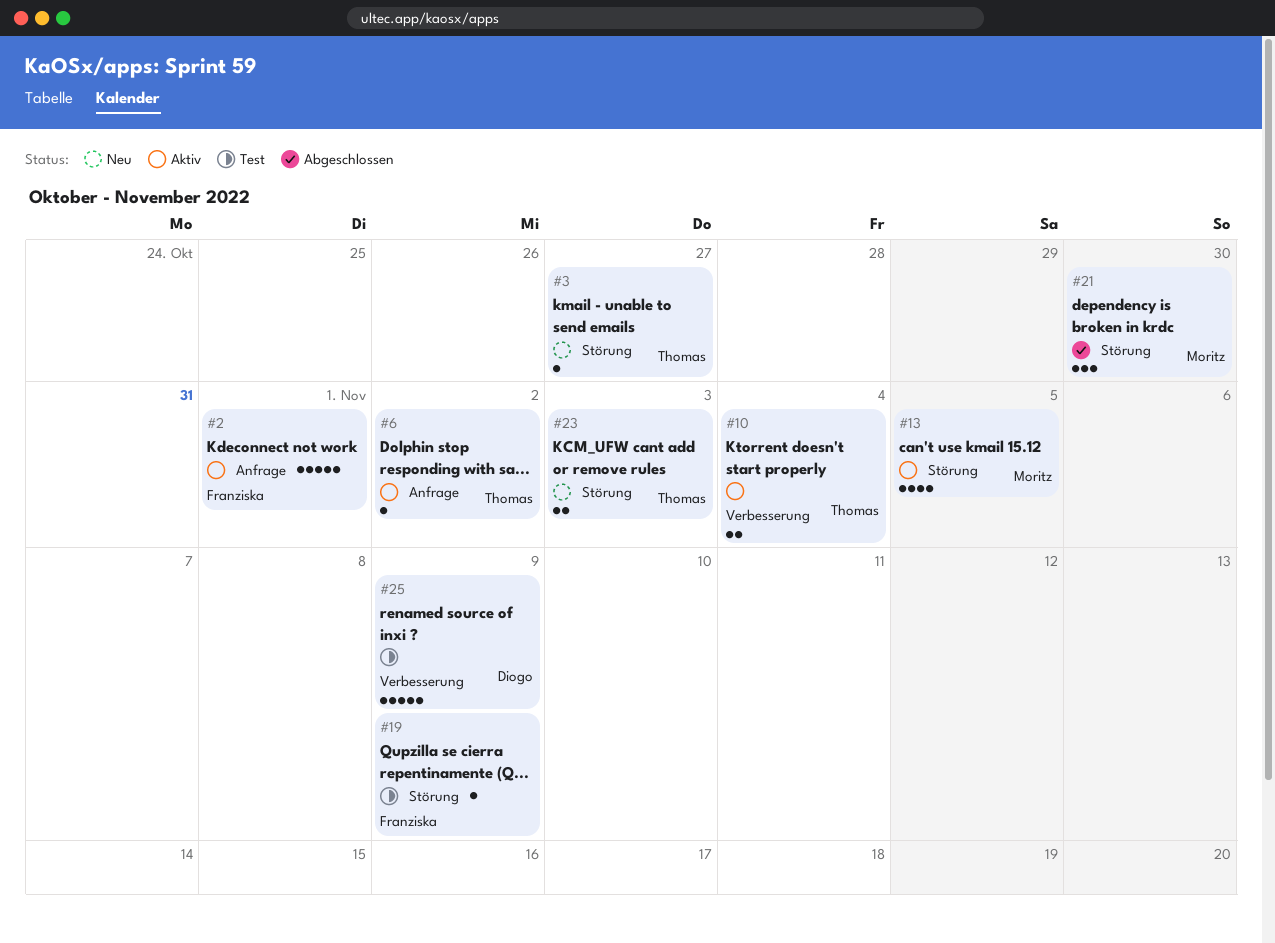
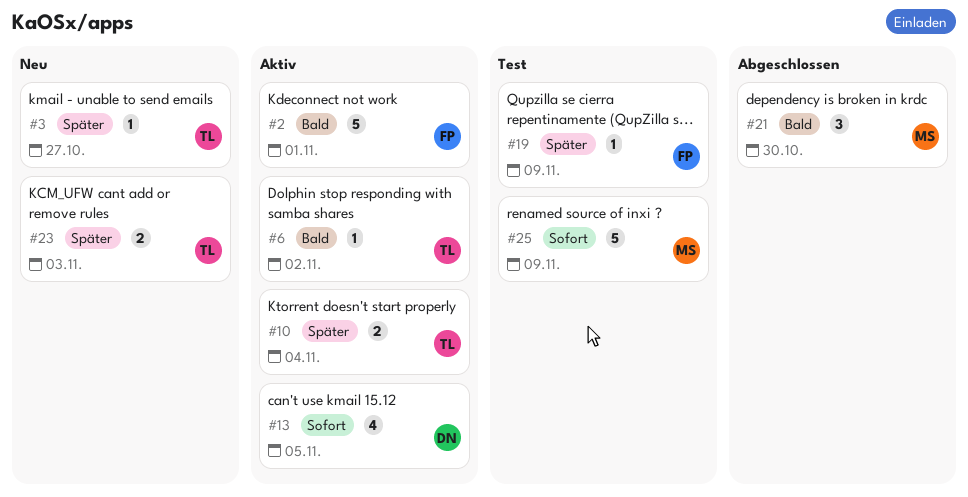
#13, owner: Moritz -> Diogo
#25, owner: Diogo -> Moritz

